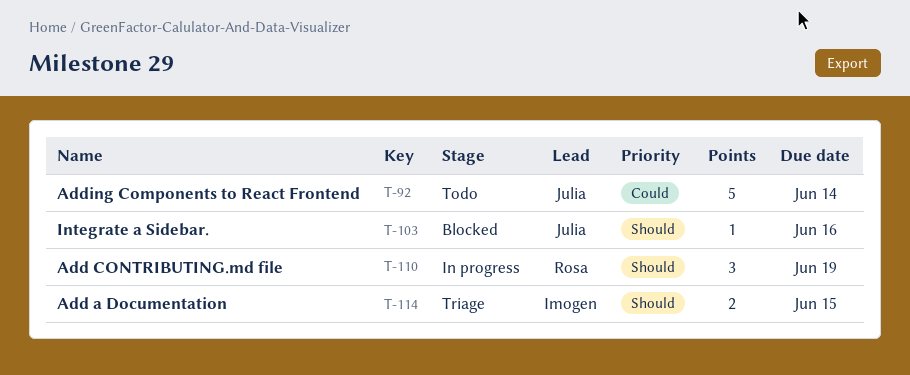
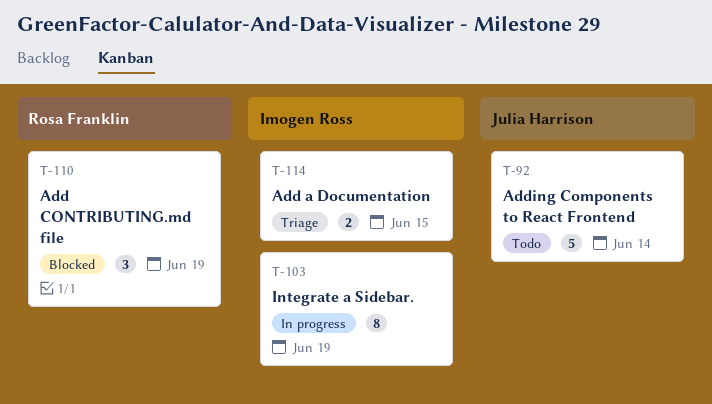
T-103, status: Blocked -> In progress
T-103, owner: Julia Harrison -> Imogen Ross
T-103, estimate: 1 -> 8
T-103, due: Jun 16 -> Jun 19
T-110, status: In progress -> Blocked

